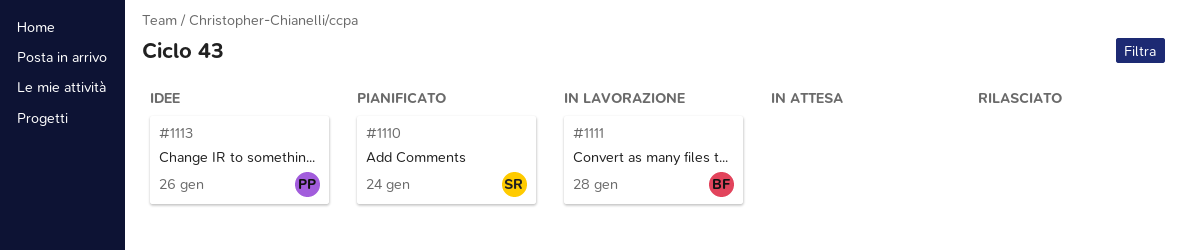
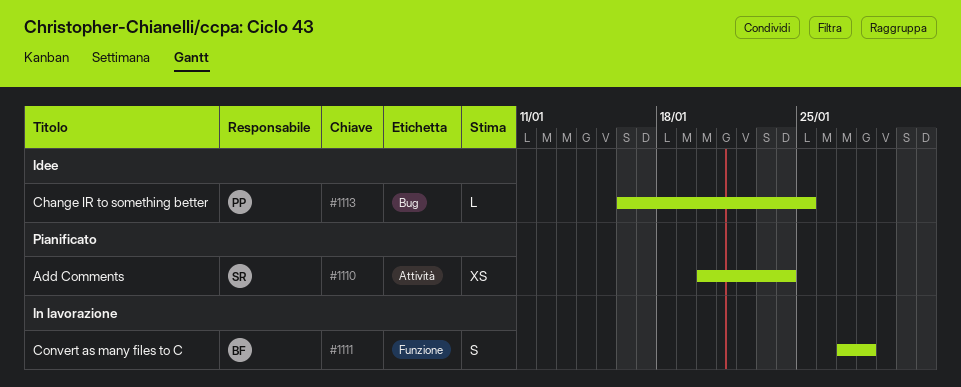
#1113, due: Jan 26 -> Jan 25

